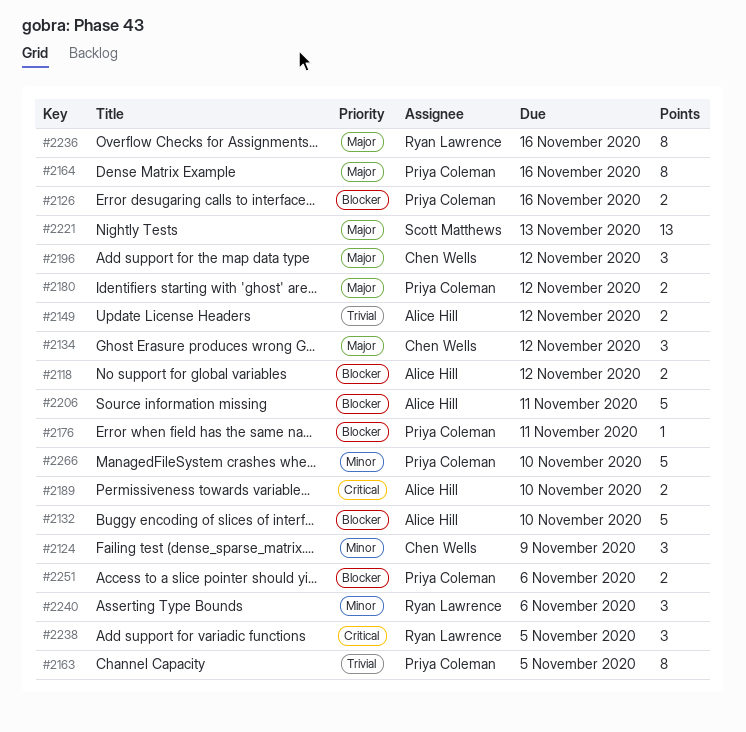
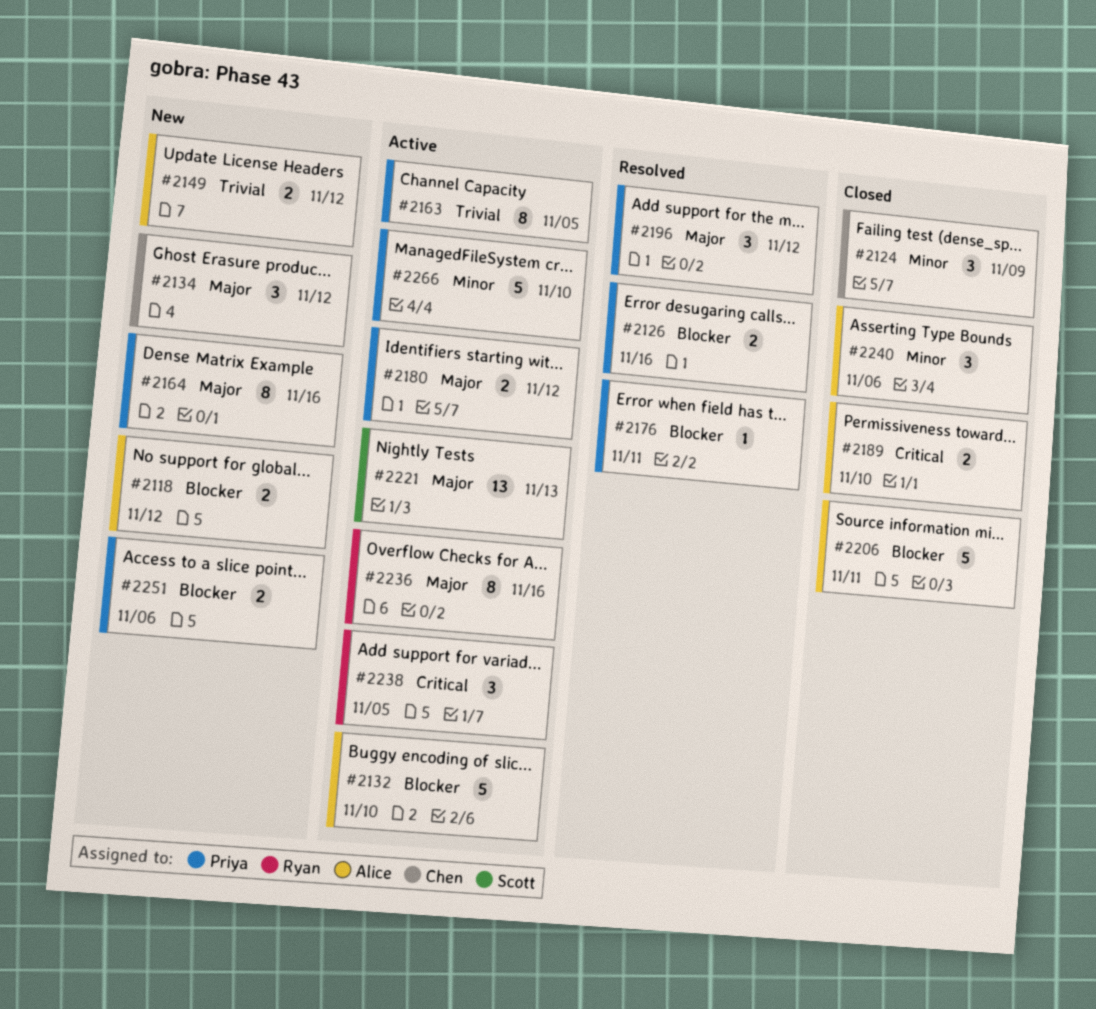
#2196, owner: Chen Wells -> Priya Coleman
#2240, owner: Ryan Lawrence -> Alice Hill

